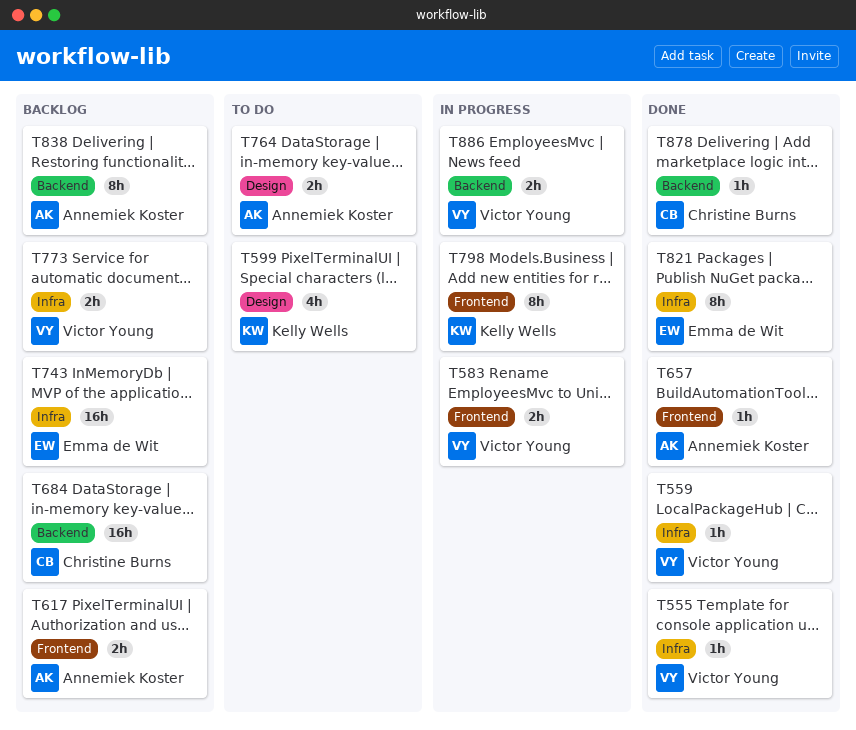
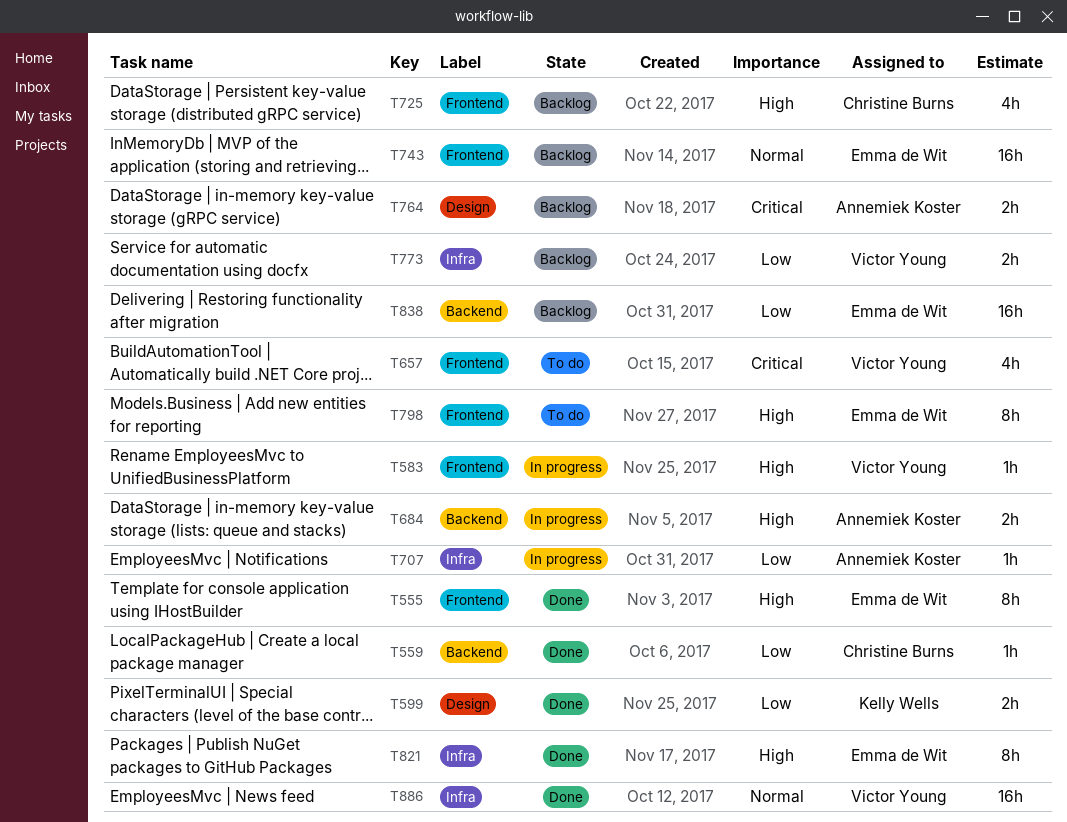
T555, owner: Victor Young -> Emma de Wit
T555, label: Infra -> Frontend
T555, estimate: 1h -> 8h
T559, owner: Victor Young -> Christine Burns
T559, label: Infra -> Backend
T583, estimate: 2h -> 1h
T599, status: To do -> Done
T599, estimate: 4h -> 2h
T617: present -> none
T657, status: Done -> To do
T657, owner: Annemiek Koster -> Victor Young
T657, estimate: 1h -> 4h
T684, status: Backlog -> In progress
T684, owner: Christine Burns -> Annemiek Koster
T684, estimate: 16h -> 2h
T707: none -> present
T725: none -> present
T743, label: Infra -> Frontend
T764, status: To do -> Backlog
T798, status: In progress -> To do
T798, owner: Kelly Wells -> Emma de Wit
T838, owner: Annemiek Koster -> Emma de Wit
T838, estimate: 8h -> 16h
T878: present -> none
T886, status: In progress -> Done
T886, label: Backend -> Infra
T886, estimate: 2h -> 16h

